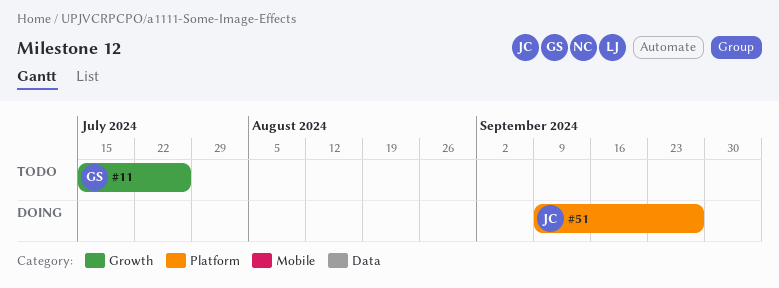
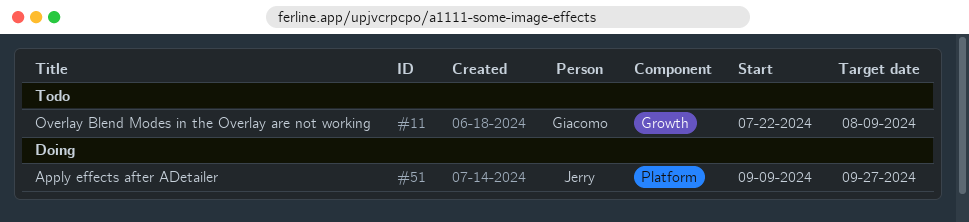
#11, start: Jul 15 -> Jul 22
#11, due: Jul 26 -> Aug 9

